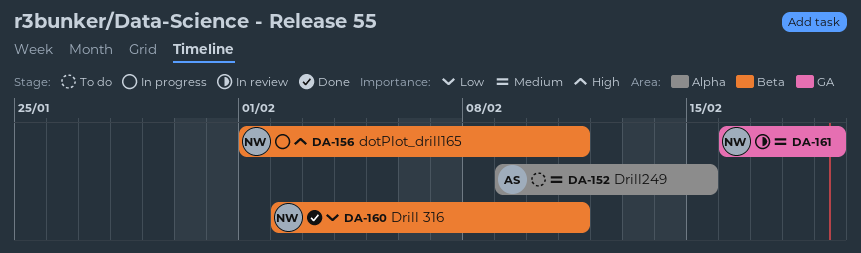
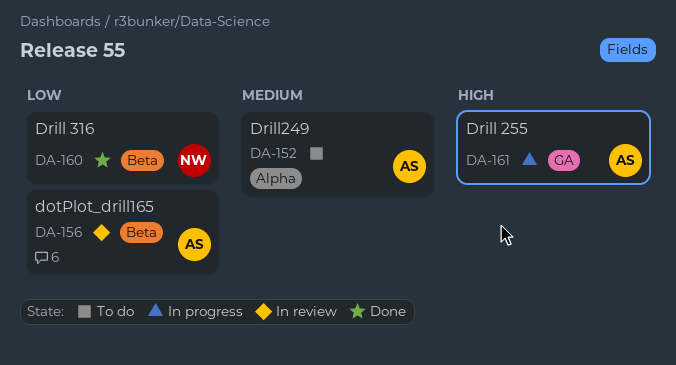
DA-156, status: In progress -> In review
DA-156, owner: NW -> AS
DA-156, priority: High -> Low
DA-161, status: In review -> In progress
DA-161, owner: NW -> AS
DA-161, priority: Medium -> High

